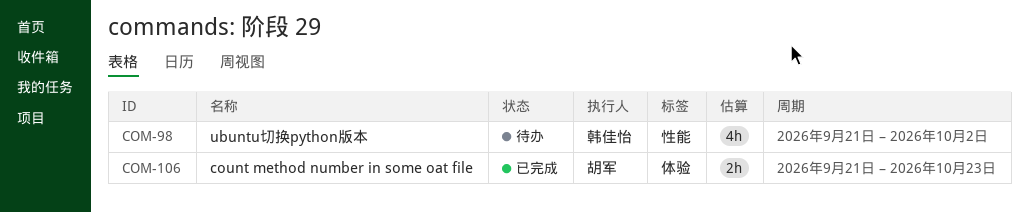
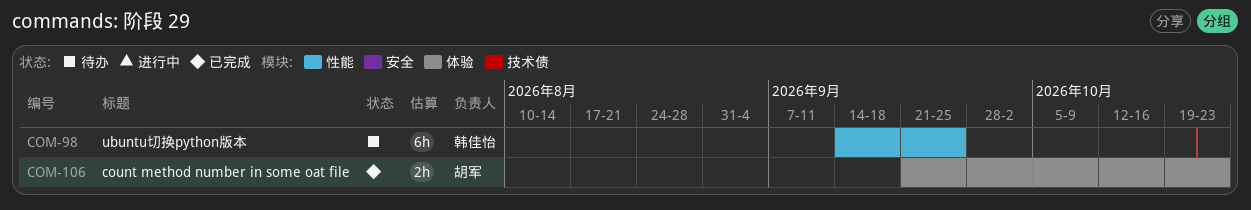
COM-98, estimate: 4h -> 6h
COM-98, start: Sep 21 -> Sep 14
COM-98, due: Oct 2 -> Sep 25

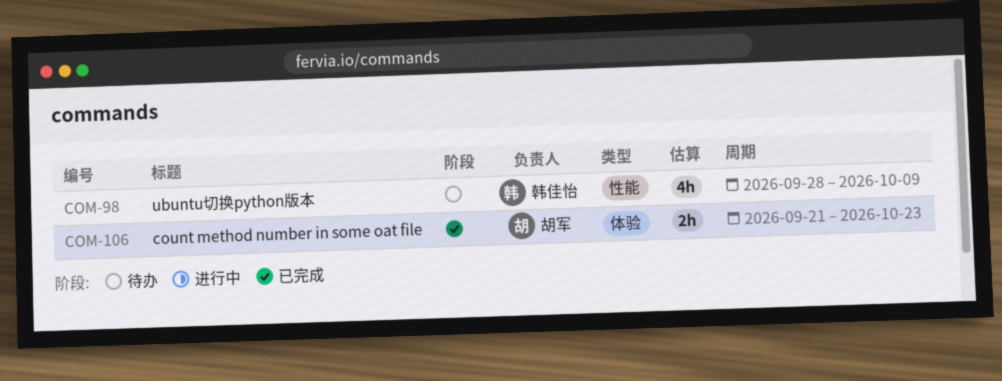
COM-98, estimate: 6h -> 4h
COM-98, start: Sep 14 -> Sep 28
COM-98, due: Sep 25 -> Oct 9

